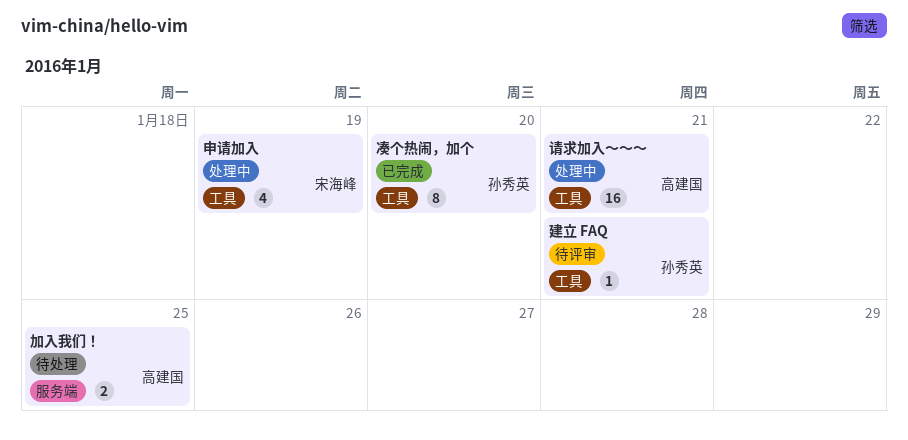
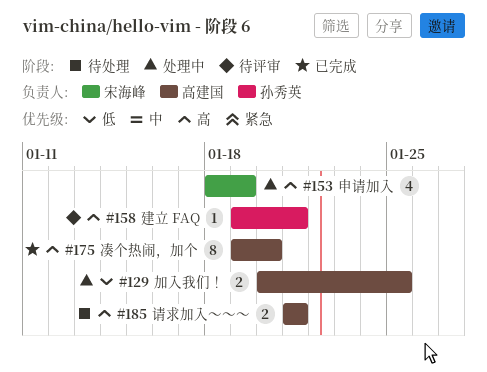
凑个热闹，加个, owner: 孙秀英 -> 高建国
加入我们！, status: 待处理 -> 处理中
请求加入～～～, status: 处理中 -> 待处理
请求加入～～～, estimate: 16 -> 2

